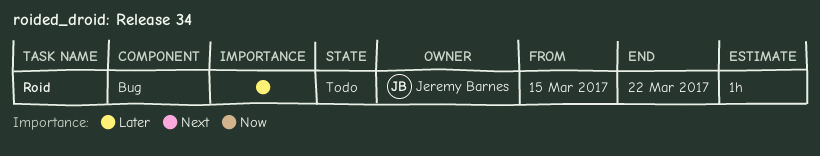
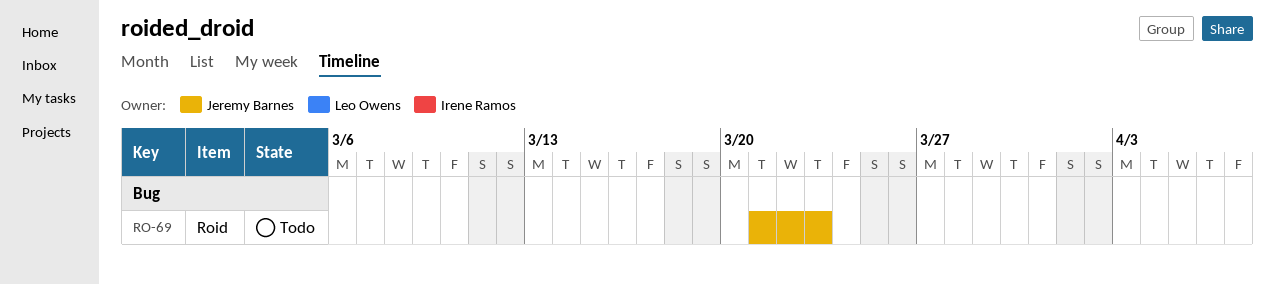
Roid, start: Mar 15 -> Mar 21
Roid, due: Mar 22 -> Mar 23

